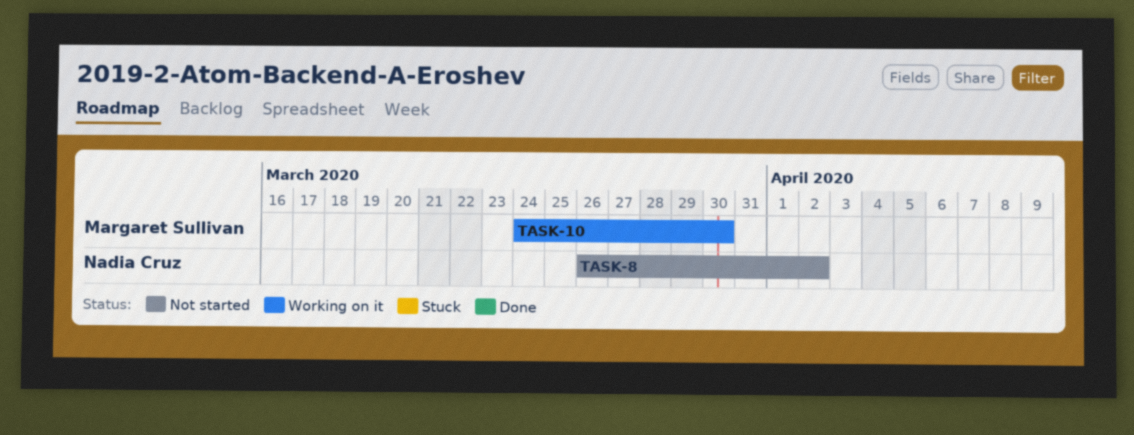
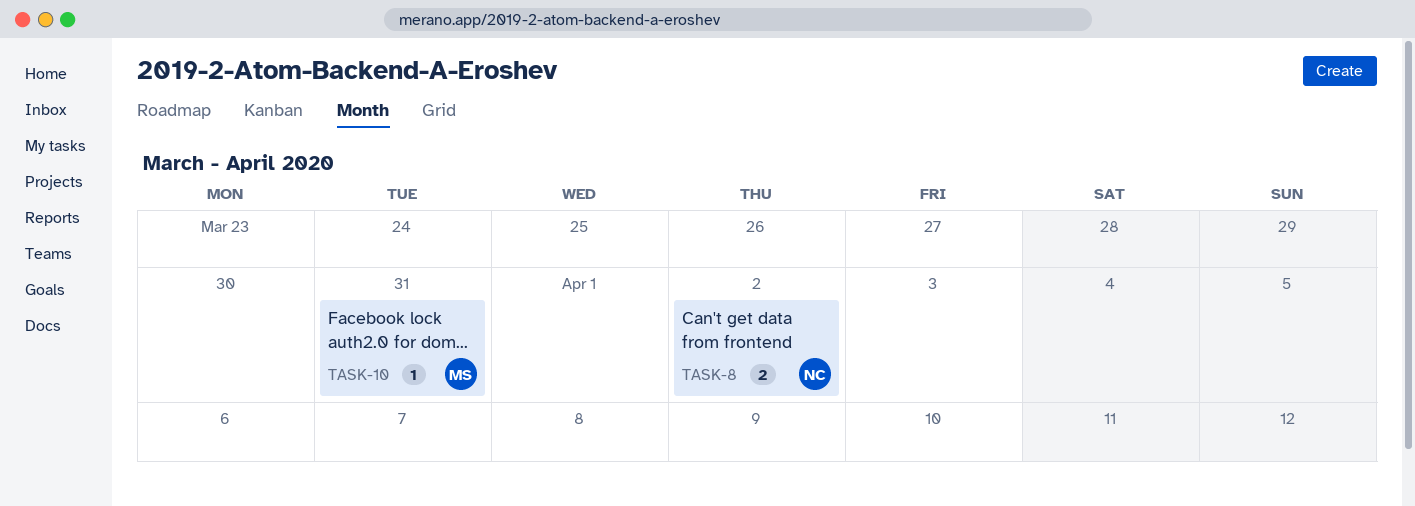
TASK-10, due: Mar 30 -> Mar 31

